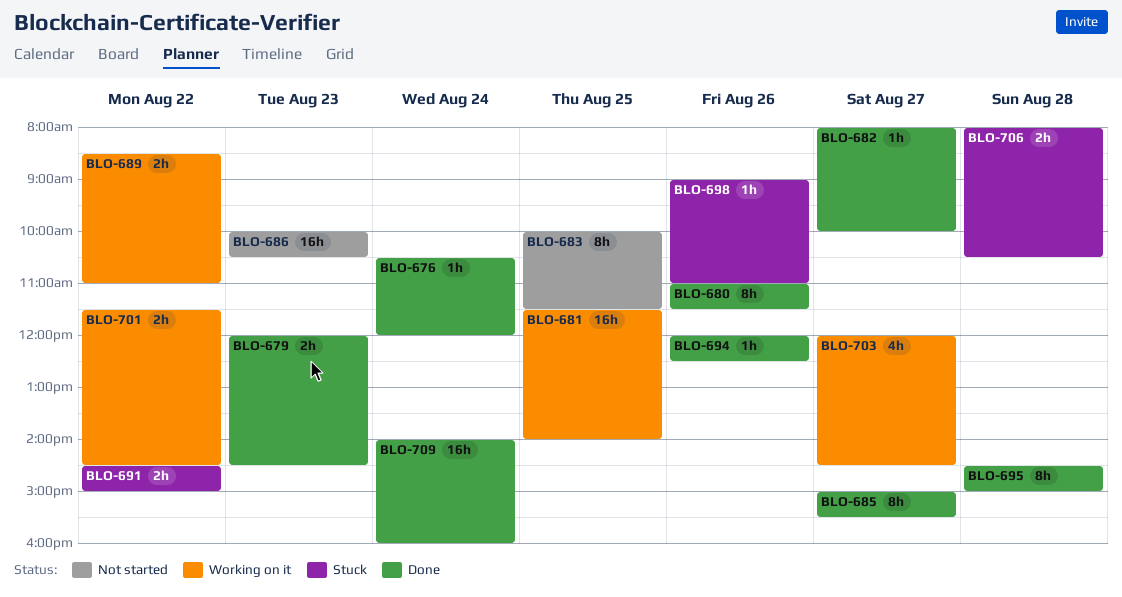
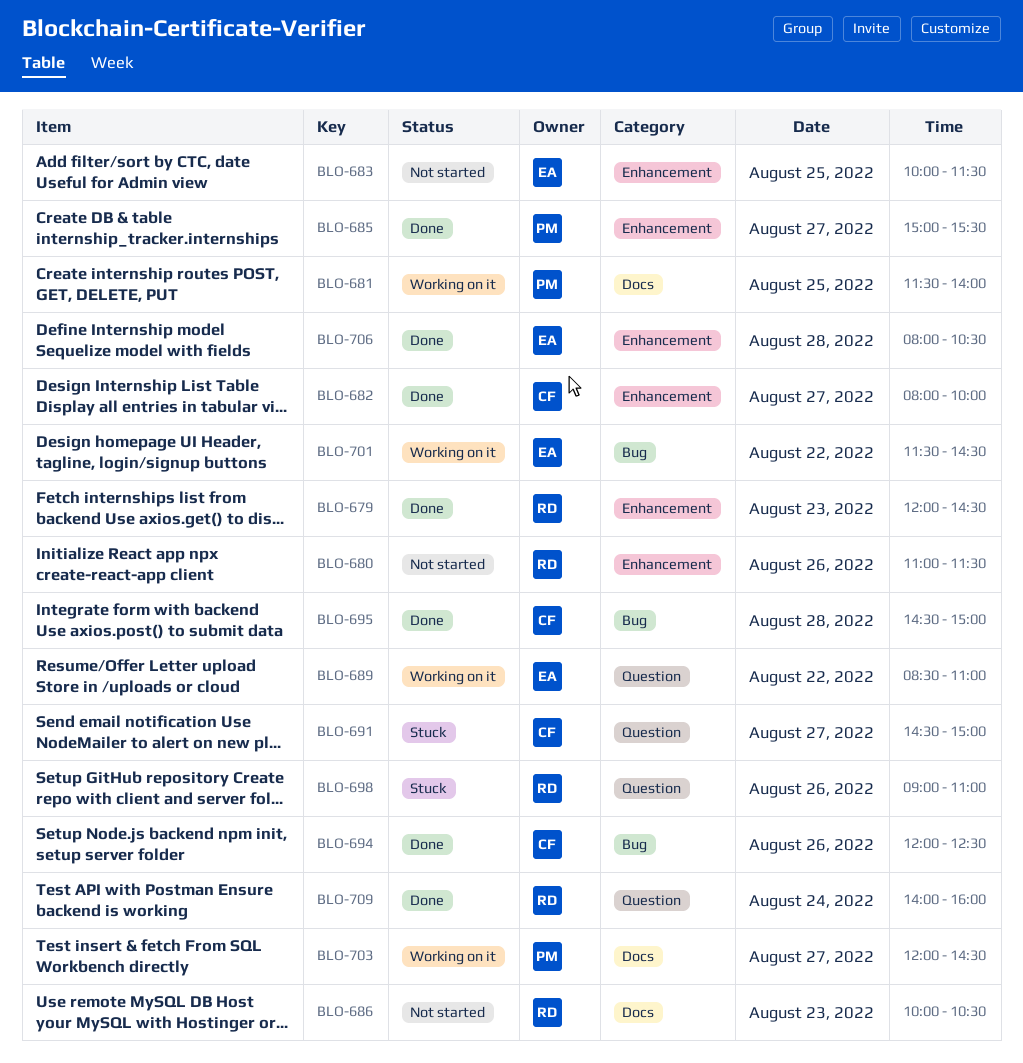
BLO-676: present -> none
BLO-680, status: Done -> Not started
BLO-691, day: Aug 22 -> Aug 27
BLO-706, status: Stuck -> Done

